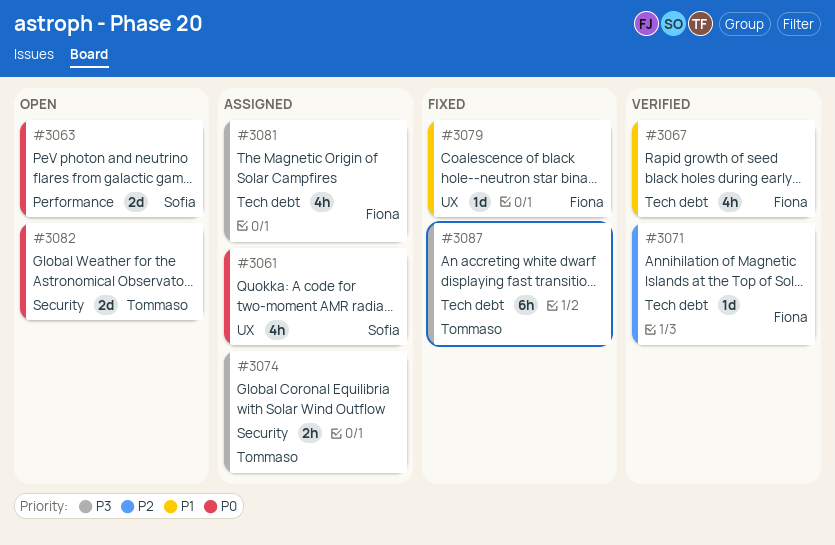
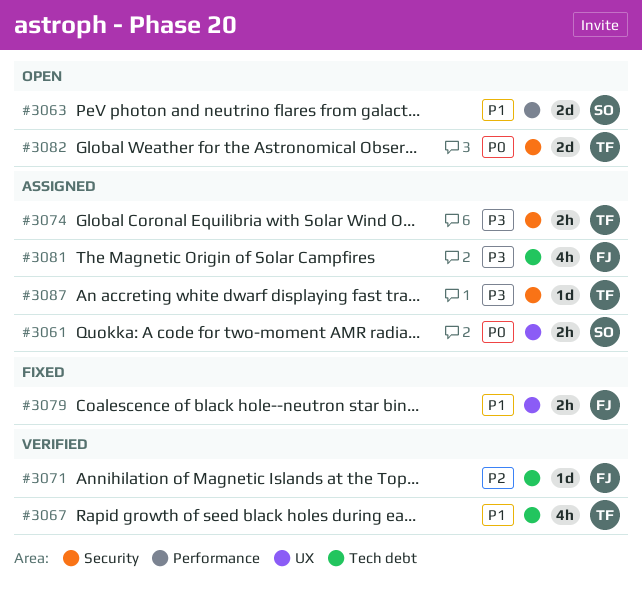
#3061, estimate: 4h -> 2h
#3063, priority: P0 -> P1
#3067, owner: Fiona -> Tommaso
#3079, estimate: 1d -> 2h
#3087, status: Fixed -> Assigned
#3087, label: Tech debt -> Security
#3087, estimate: 6h -> 1d

